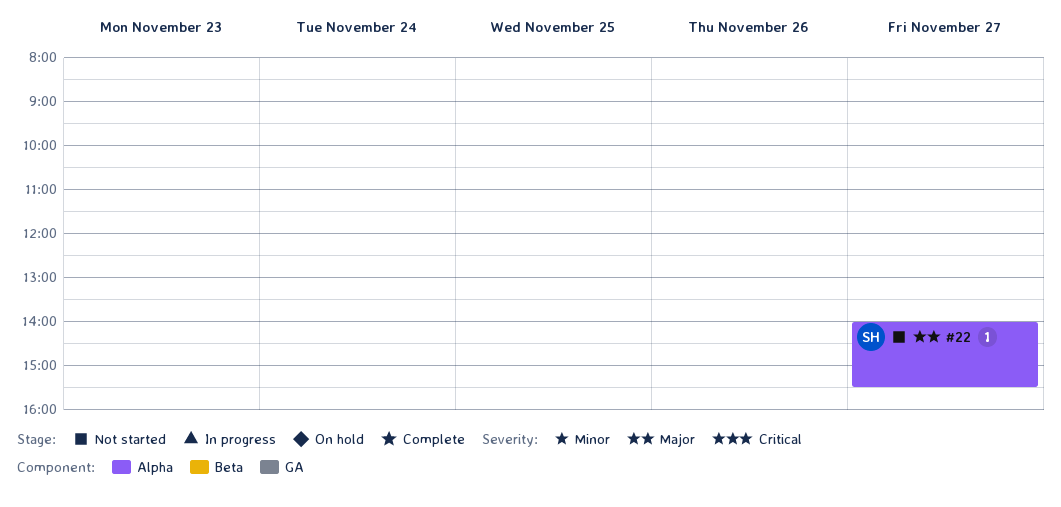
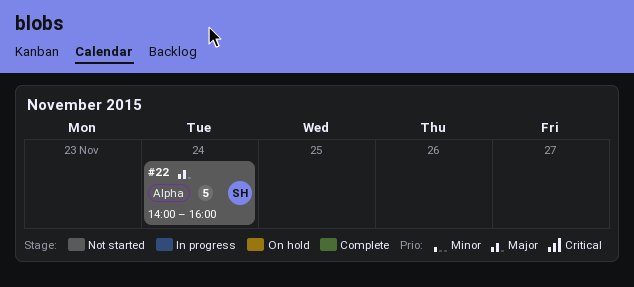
#22, estimate: 1 -> 5
#22, day: Nov 27 -> Nov 24
#22, ends: 15:30 -> 16:00

